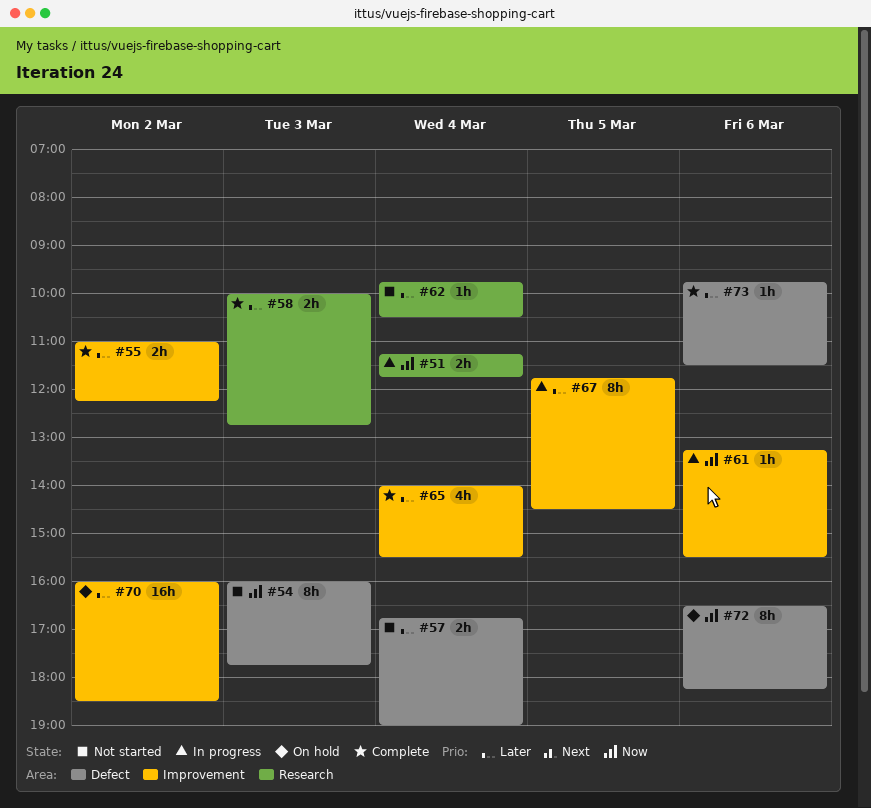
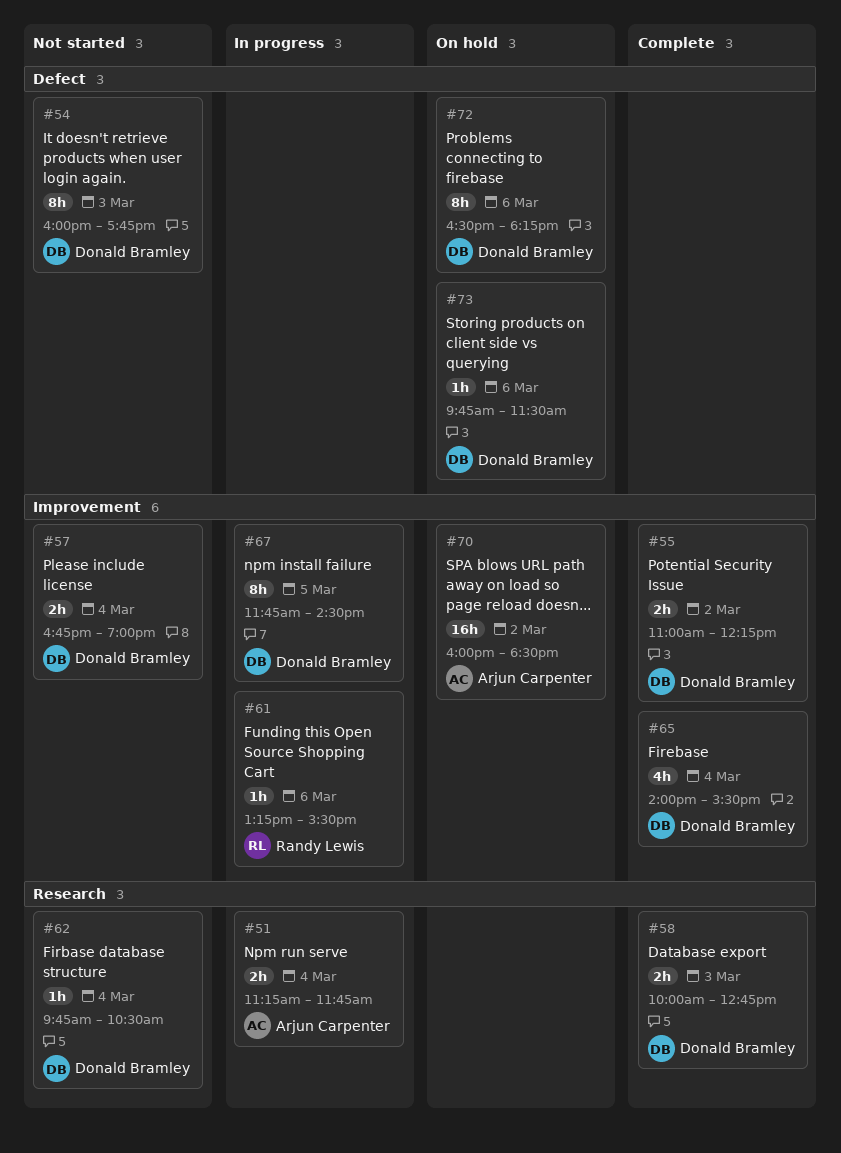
#57, label: Defect -> Improvement
#73, status: Complete -> On hold

